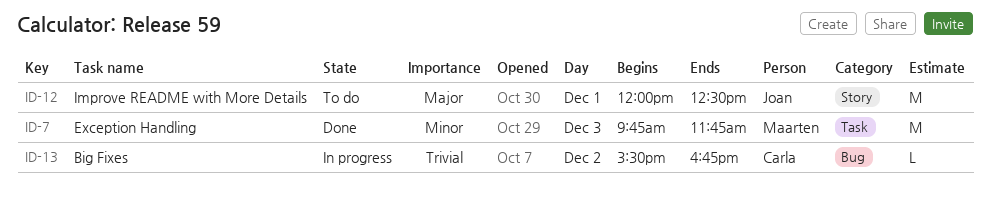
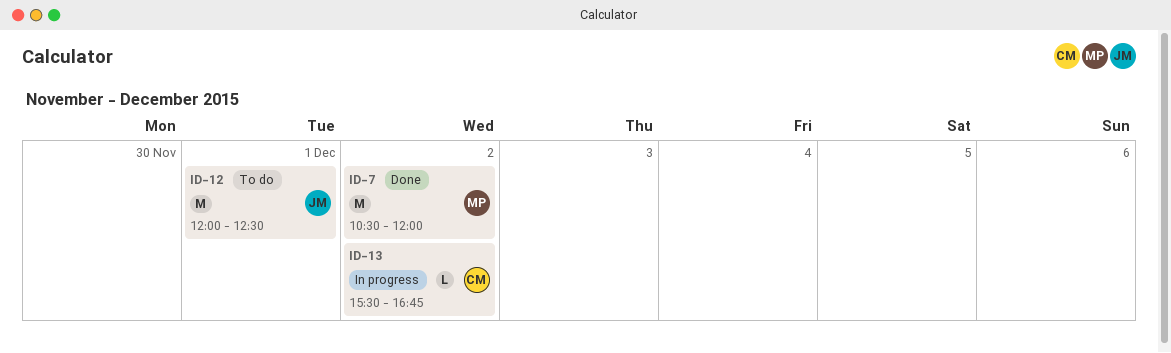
ID-7, day: Dec 3 -> Dec 2
ID-7, begins: 09:45 -> 10:30
ID-7, ends: 11:45 -> 12:00

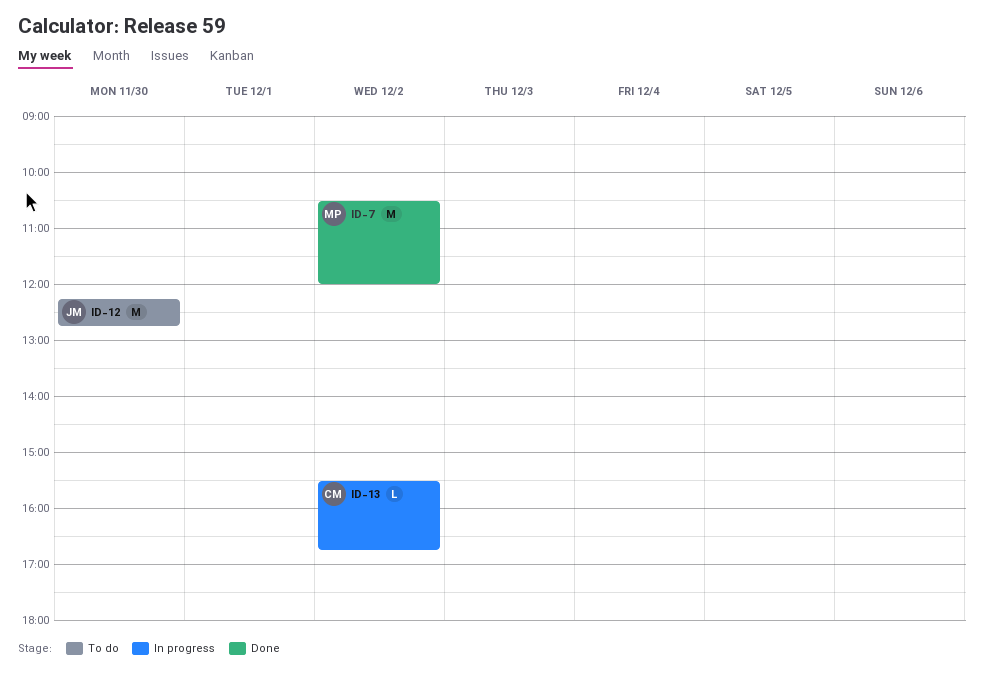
ID-12, day: Dec 1 -> Nov 30
ID-12, begins: 12:00 -> 12:15
ID-12, ends: 12:30 -> 12:45

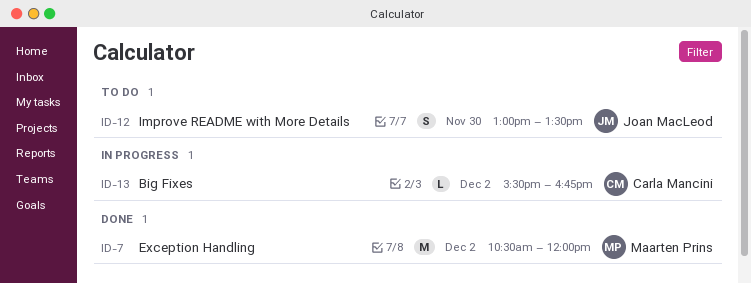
ID-12, estimate: M -> S
ID-12, begins: 12:15 -> 13:00
ID-12, ends: 12:45 -> 13:30

